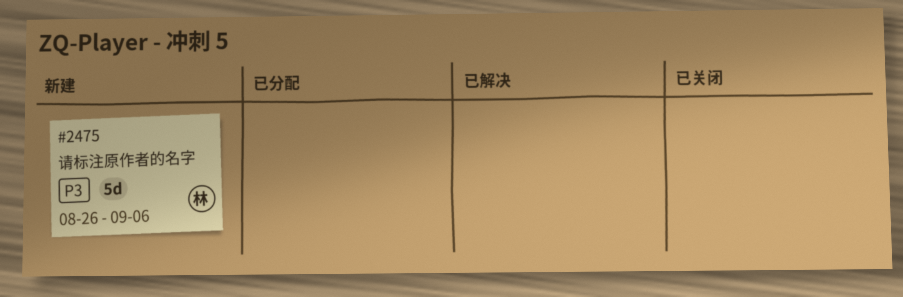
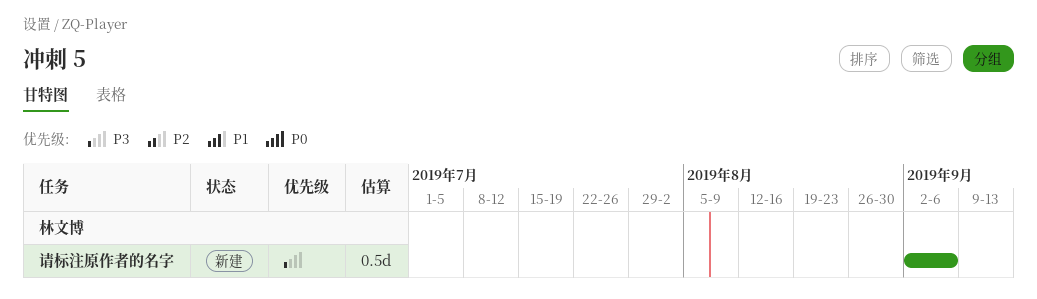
请标注原作者的名字, estimate: 5d -> 0.5d
请标注原作者的名字, start: Aug 26 -> Sep 2

